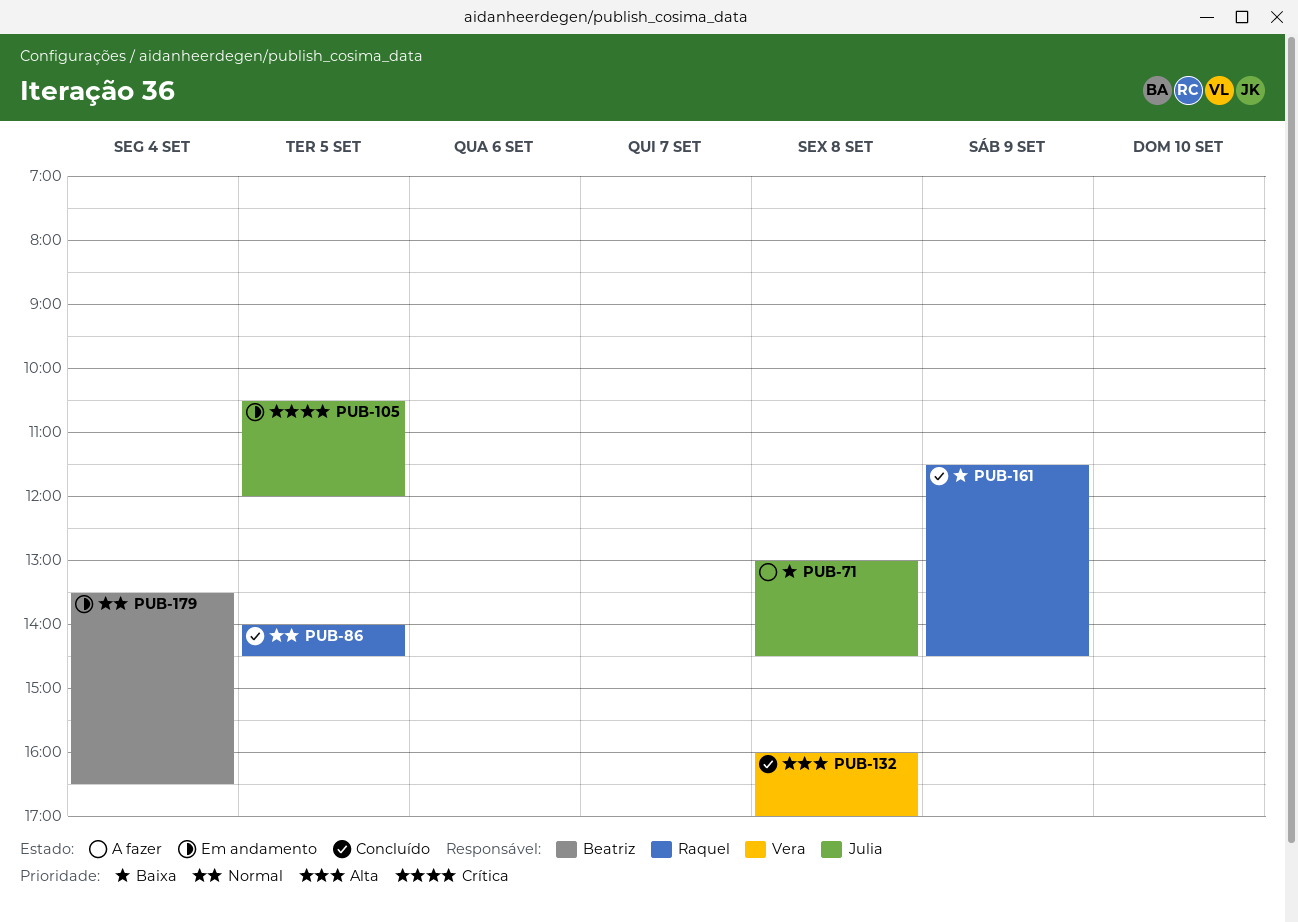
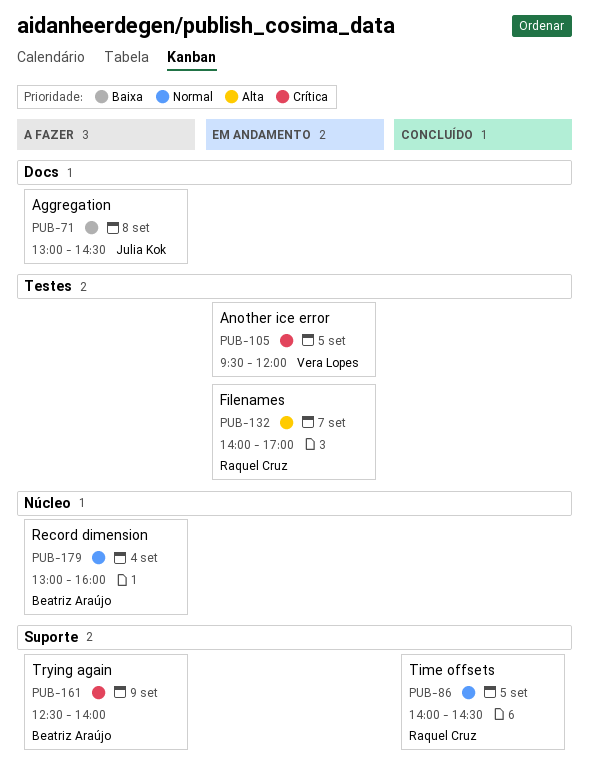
PUB-105, owner: Julia Kok -> Vera Lopes
PUB-105, begins: 10:30 -> 09:30
PUB-132, status: Concluído -> Em andamento
PUB-132, owner: Vera Lopes -> Raquel Cruz
PUB-132, day: Sep 8 -> Sep 7
PUB-132, begins: 16:00 -> 14:00
PUB-161, status: Concluído -> A fazer
PUB-161, owner: Raquel Cruz -> Beatriz Araújo
PUB-161, priority: Baixa -> Crítica
PUB-161, begins: 11:30 -> 12:30
PUB-161, ends: 14:30 -> 14:00
PUB-179, status: Em andamento -> A fazer
PUB-179, begins: 13:30 -> 13:00
PUB-179, ends: 16:30 -> 16:00

